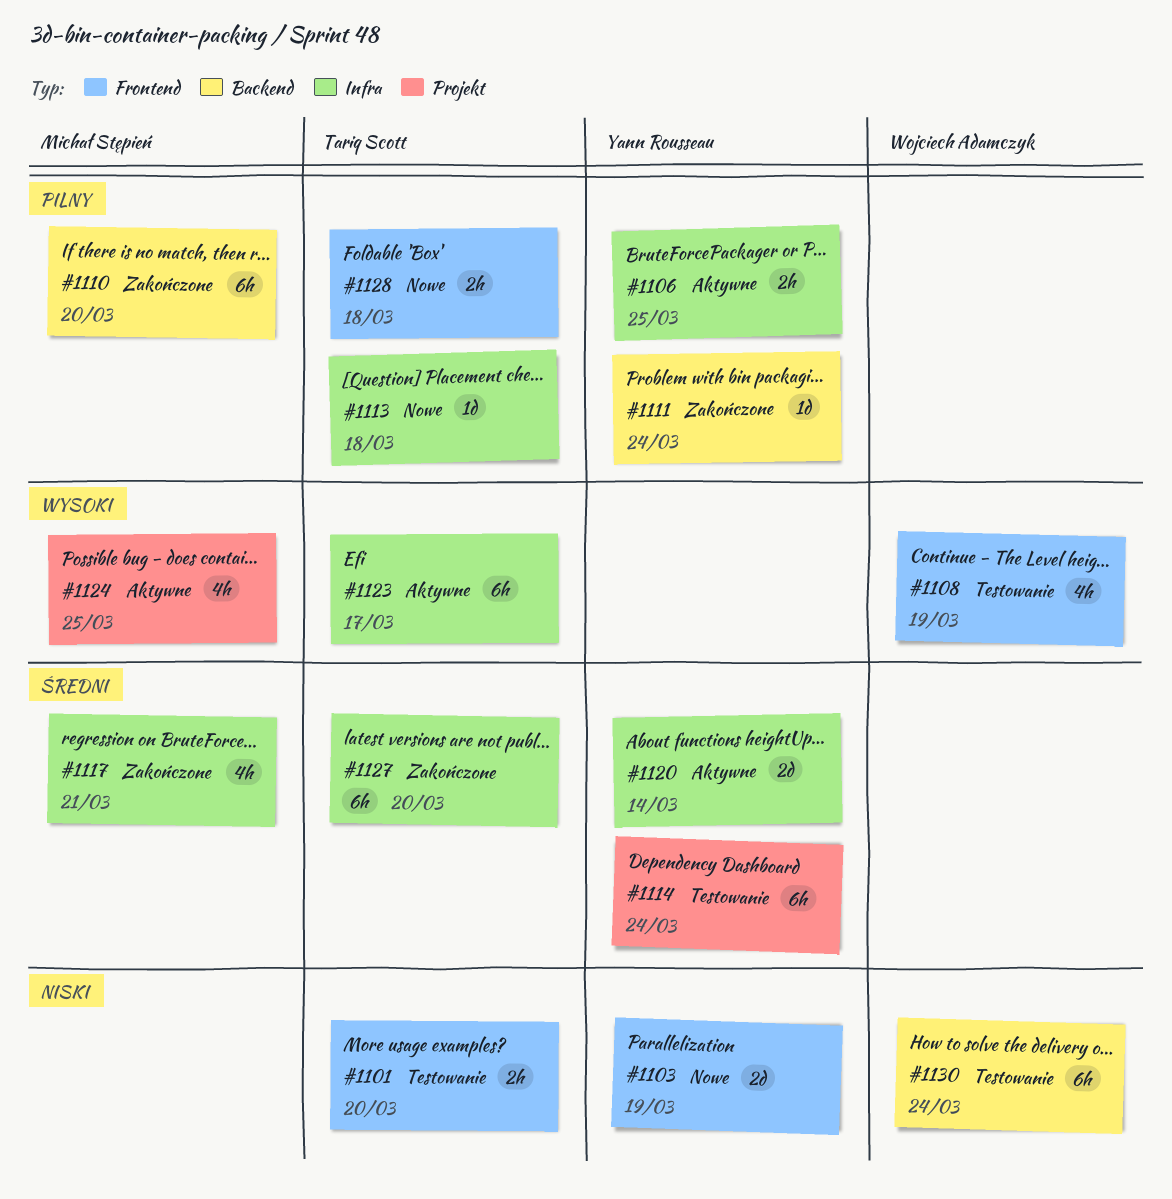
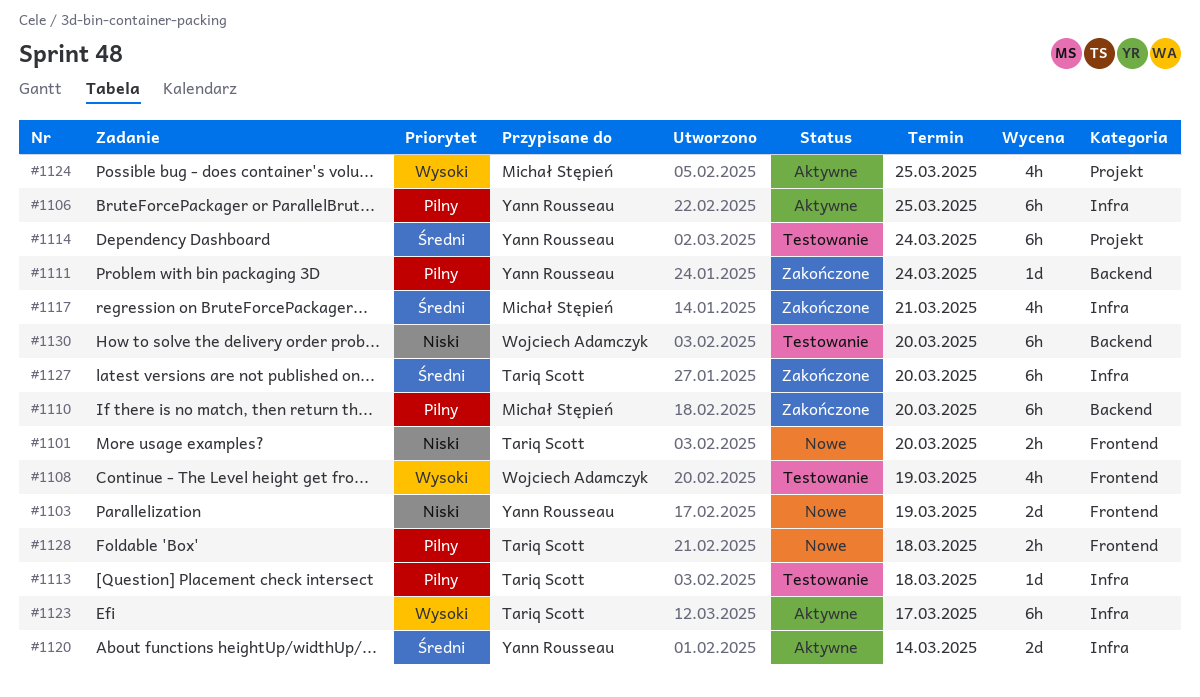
#1101, status: Testowanie -> Nowe
#1106, estimate: 2h -> 6h
#1113, status: Nowe -> Testowanie
#1130, due: Mar 24 -> Mar 20

